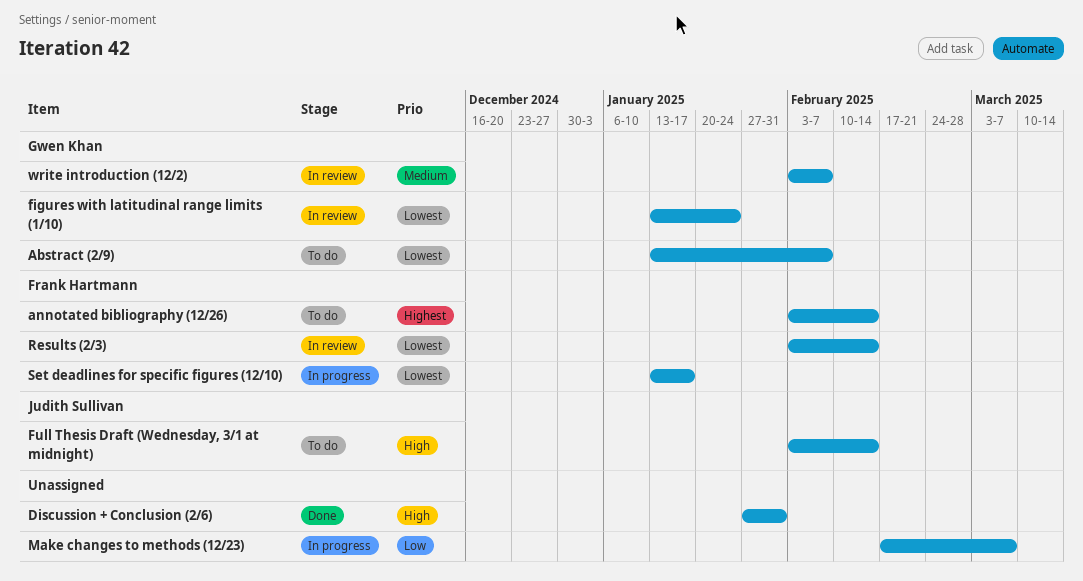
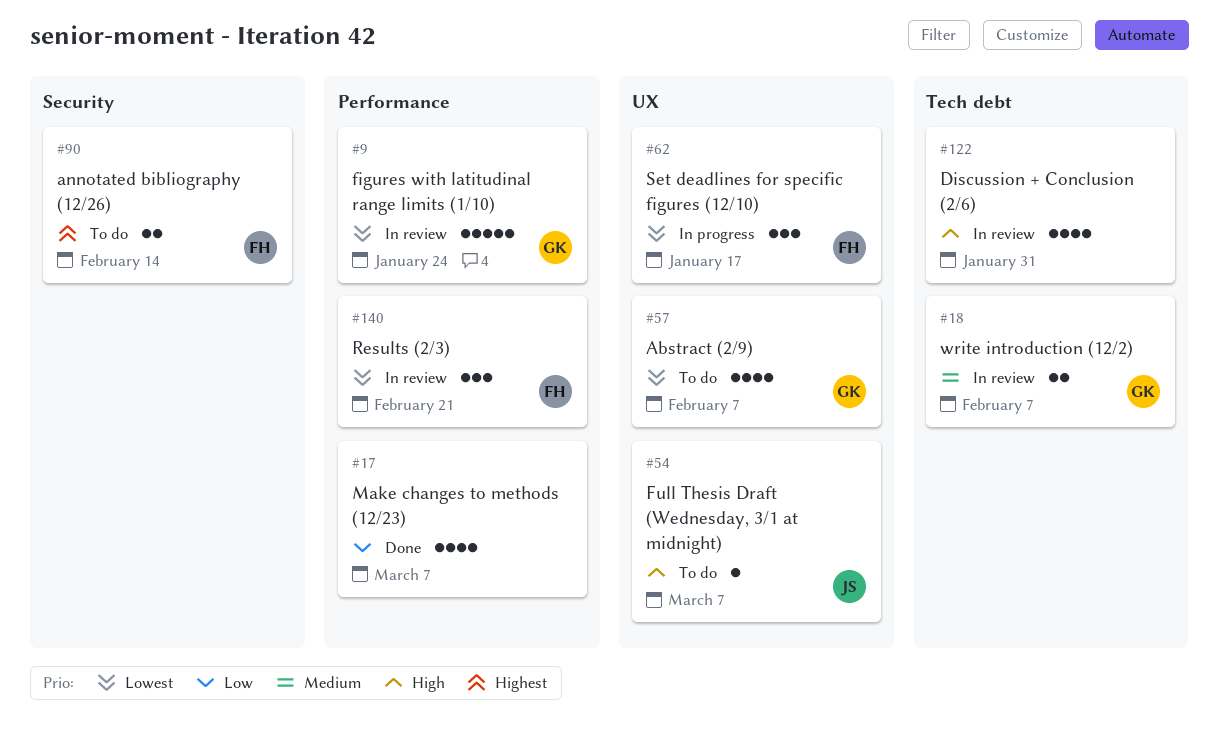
Discussion + Conclusion (2/6), status: Done -> In review
Full Thesis Draft (Wednesday, 3/1 at midnight), due: Feb 14 -> Mar 7
Make changes to methods (12/23), status: In progress -> Done
Results (2/3), due: Feb 14 -> Feb 21

